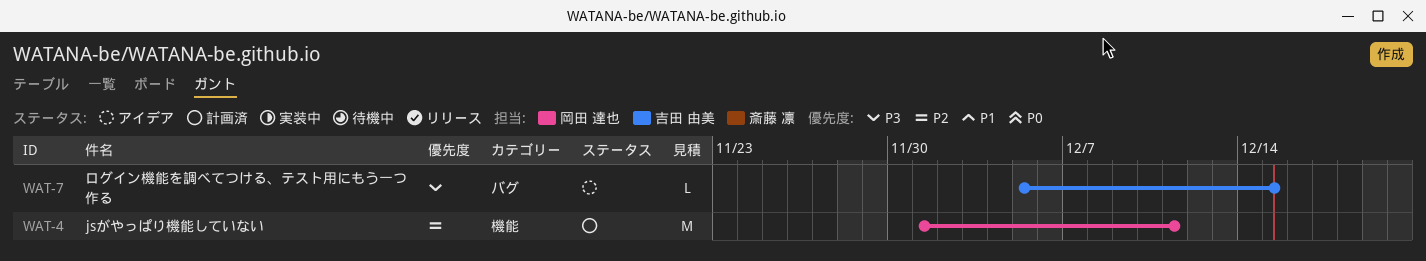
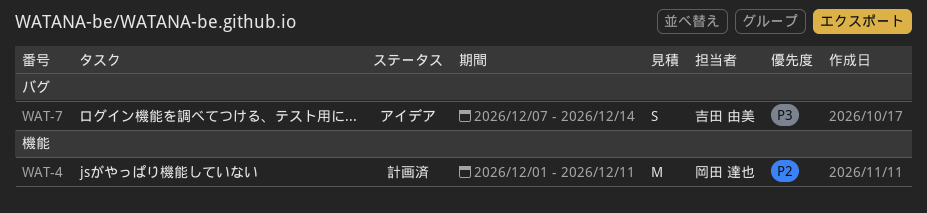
WAT-7, estimate: L -> S
WAT-7, start: Dec 5 -> Dec 7
WAT-7, due: Dec 15 -> Dec 14

